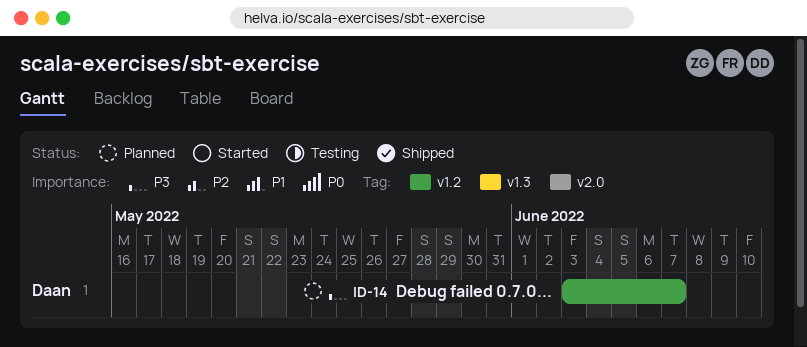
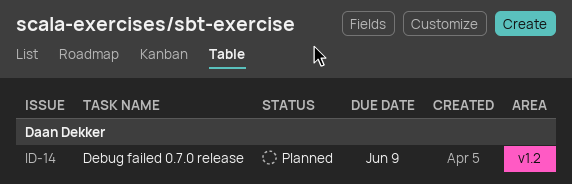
ID-14, due: Jun 7 -> Jun 9

